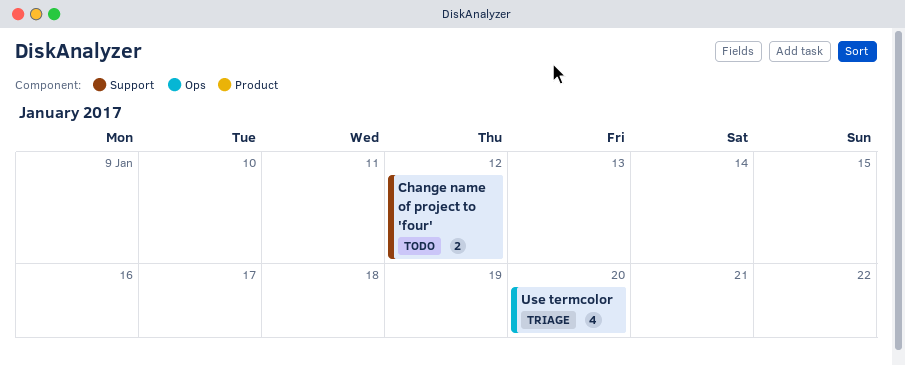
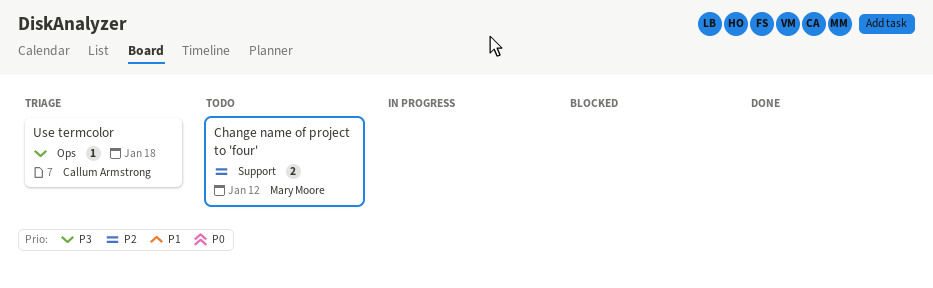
Use termcolor, estimate: 4 -> 1
Use termcolor, due: Jan 20 -> Jan 18

